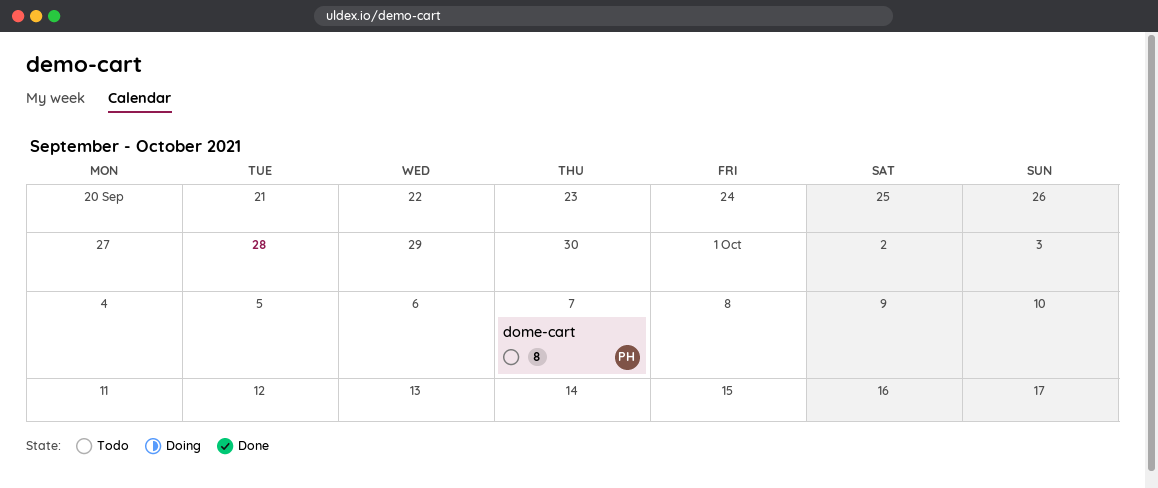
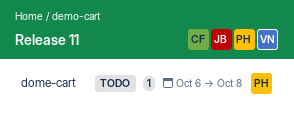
dome-cart, estimate: 8 -> 1
dome-cart, due: Oct 7 -> Oct 8

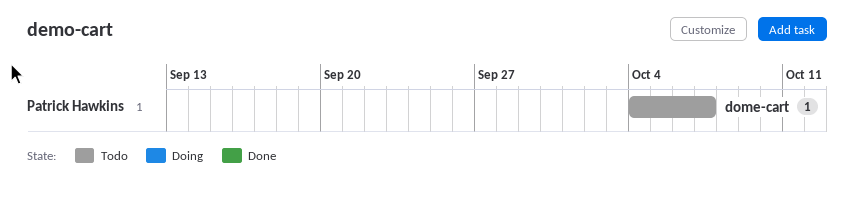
dome-cart, start: Oct 6 -> Oct 4
dome-cart, due: Oct 8 -> Oct 7

